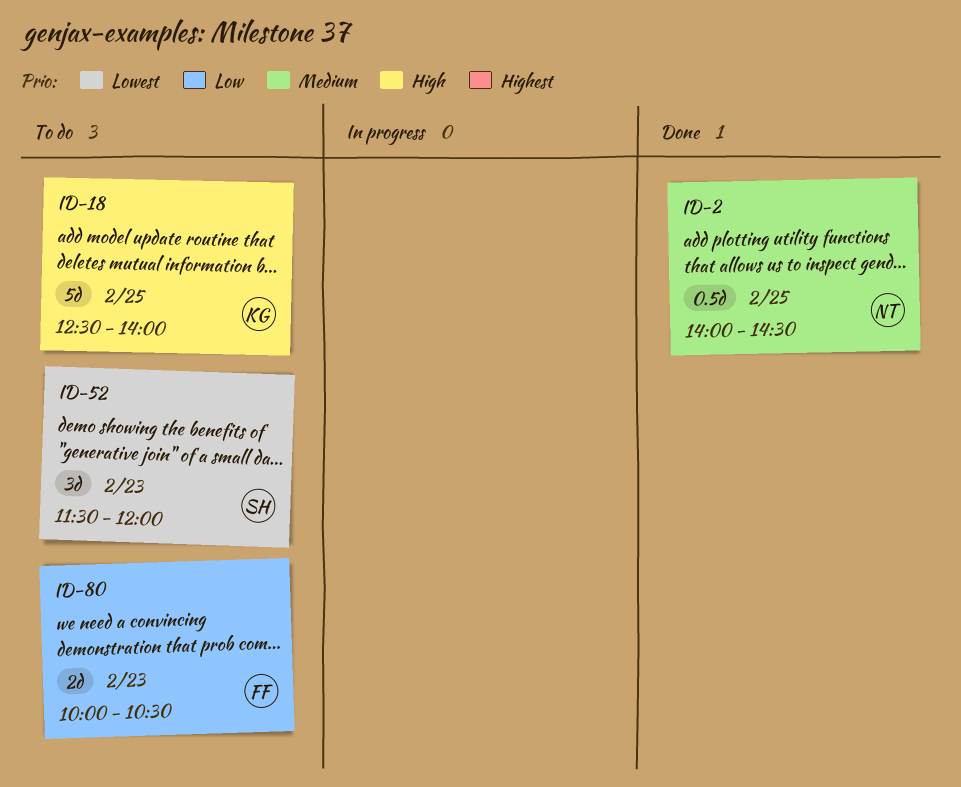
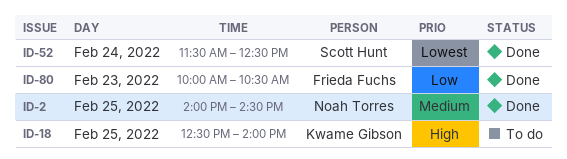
ID-52, status: To do -> Done
ID-52, day: Feb 23 -> Feb 24
ID-52, ends: 12:00 -> 12:30
ID-80, status: To do -> Done

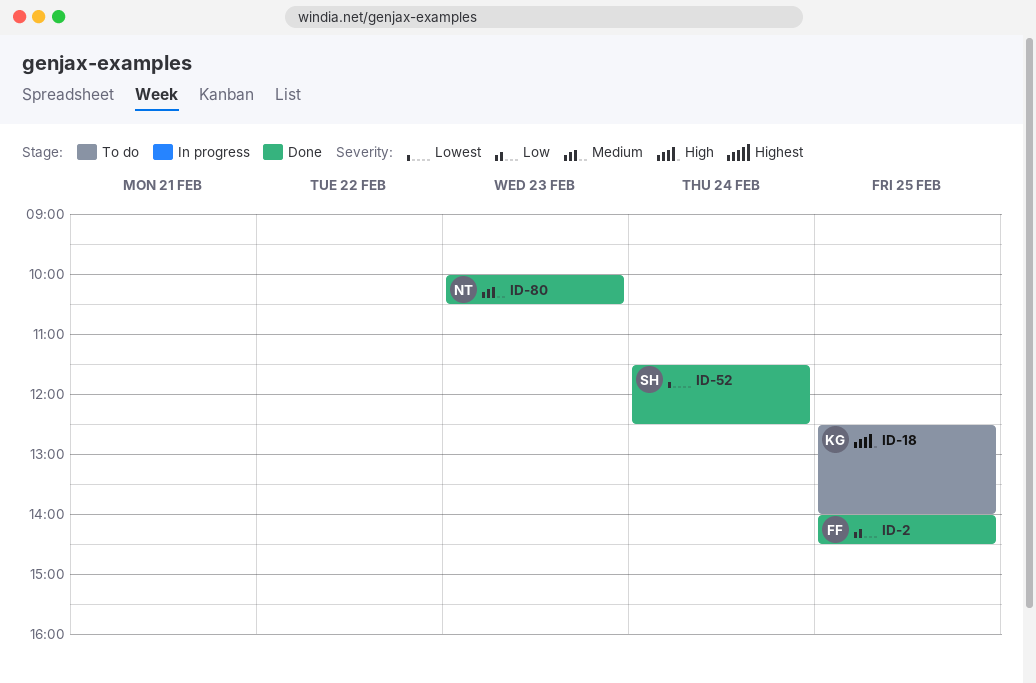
ID-2, owner: Noah Torres -> Frieda Fuchs
ID-2, priority: Medium -> Low
ID-80, owner: Frieda Fuchs -> Noah Torres
ID-80, priority: Low -> Medium

